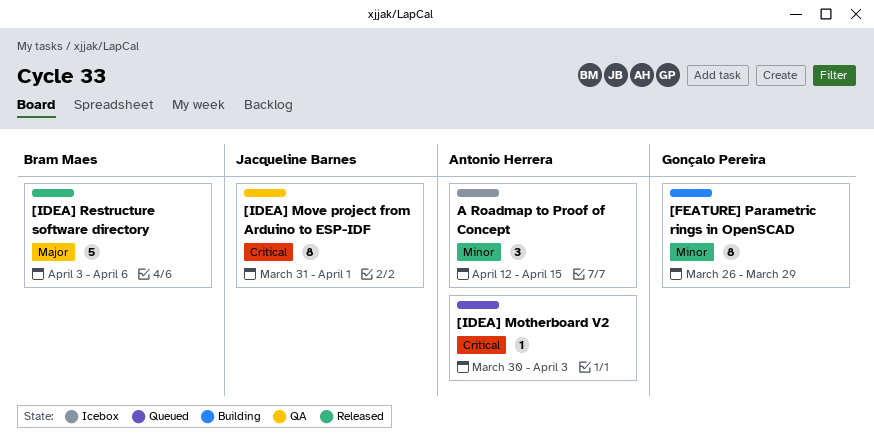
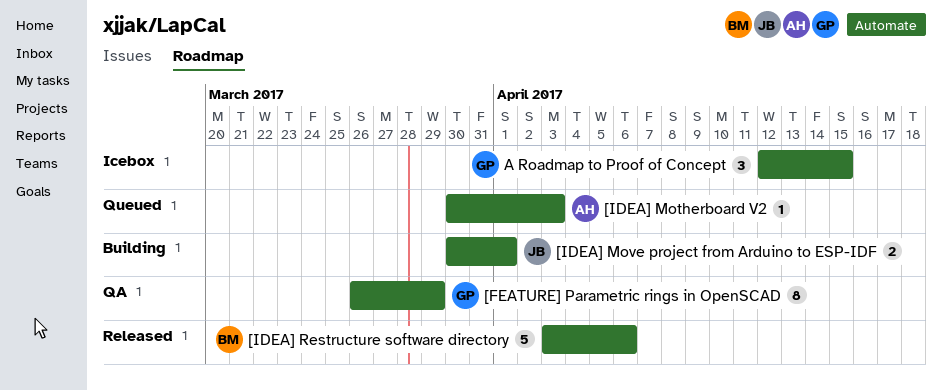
[FEATURE] Parametric rings in OpenSCAD, status: Building -> QA
[IDEA] Move project from Arduino to ESP-IDF, status: QA -> Building
[IDEA] Move project from Arduino to ESP-IDF, estimate: 8 -> 2
[IDEA] Move project from Arduino to ESP-IDF, start: Mar 31 -> Mar 30
A Roadmap to Proof of Concept, owner: Antonio Herrera -> Gonçalo Pereira

